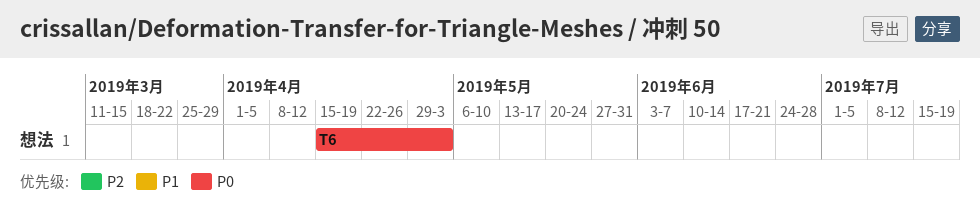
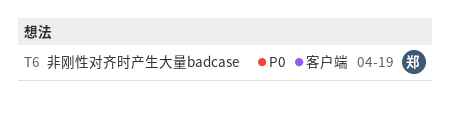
T6, due: May 3 -> Apr 19

